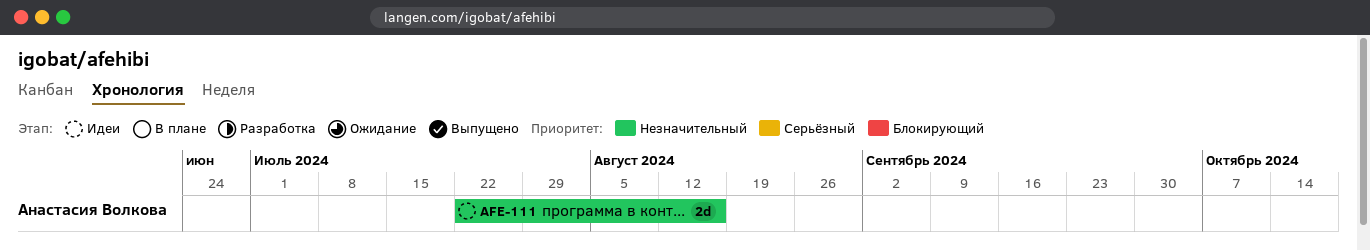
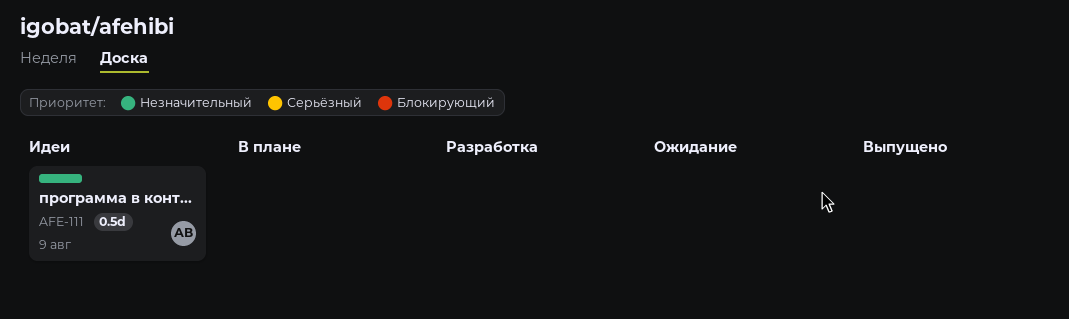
AFE-111, estimate: 2d -> 0.5d
AFE-111, due: Aug 16 -> Aug 9

